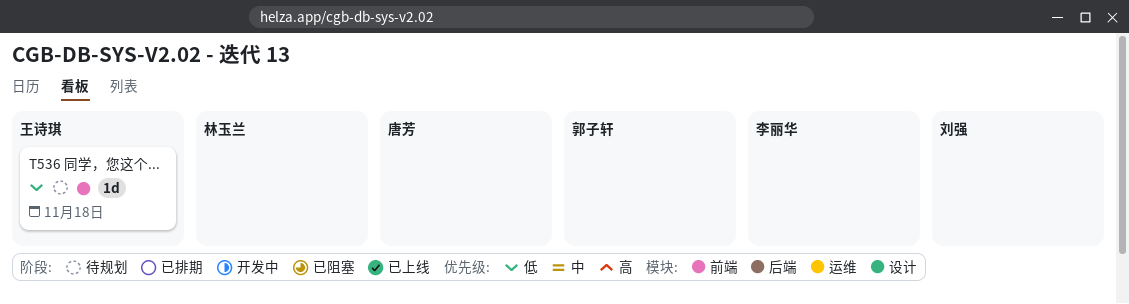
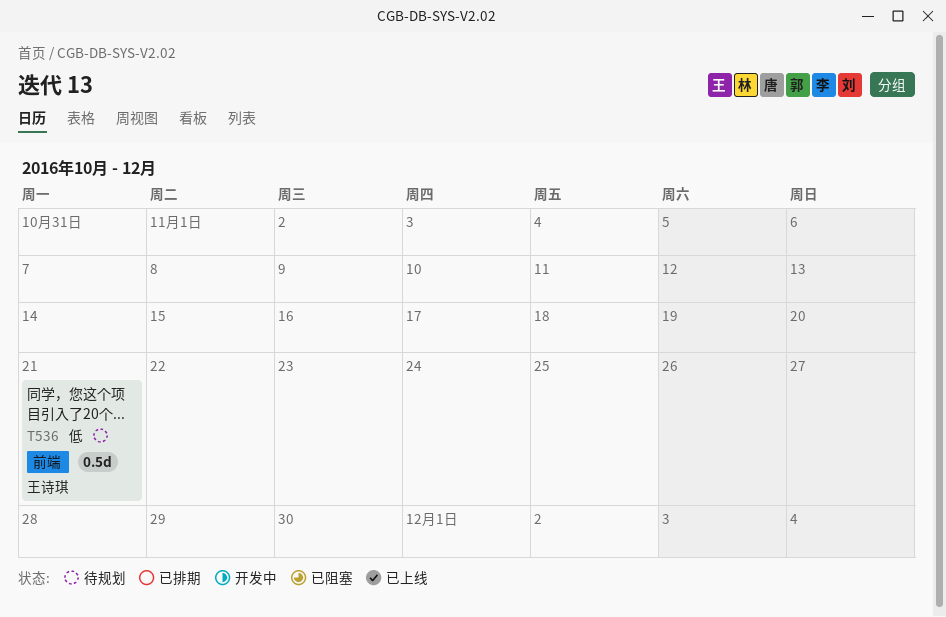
T536, estimate: 1d -> 0.5d
T536, due: Nov 18 -> Nov 21

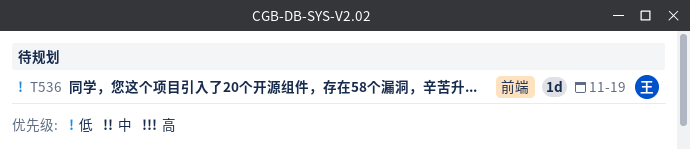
T536, estimate: 0.5d -> 1d
T536, due: Nov 21 -> Nov 19

